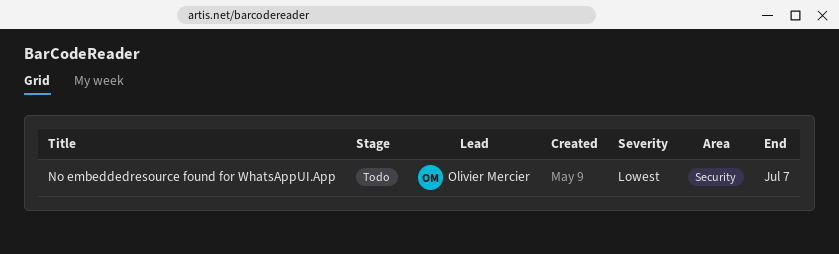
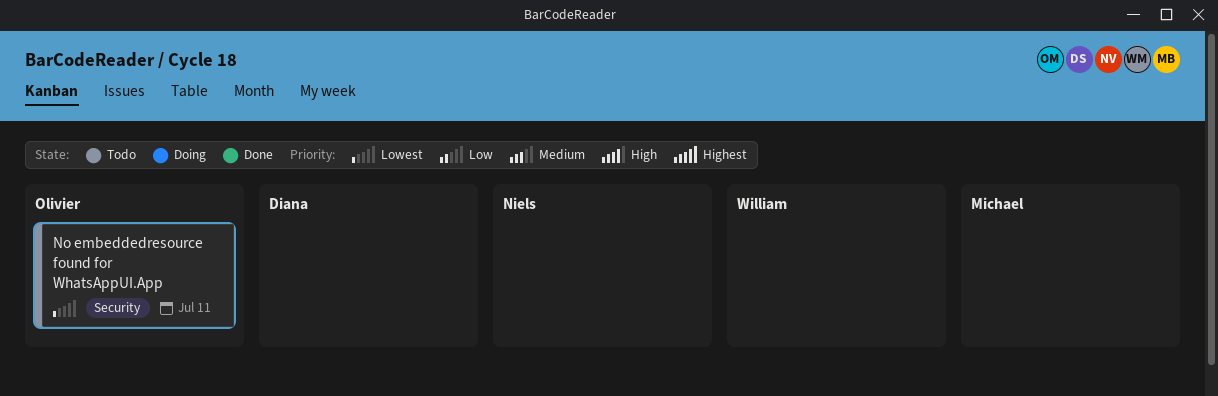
No embeddedresource found for WhatsAppUI.App, due: Jul 7 -> Jul 11

